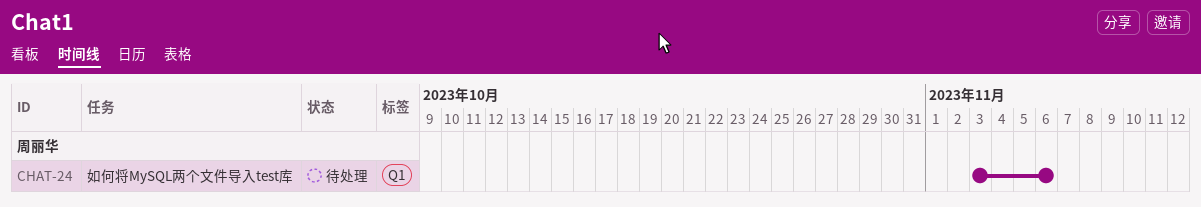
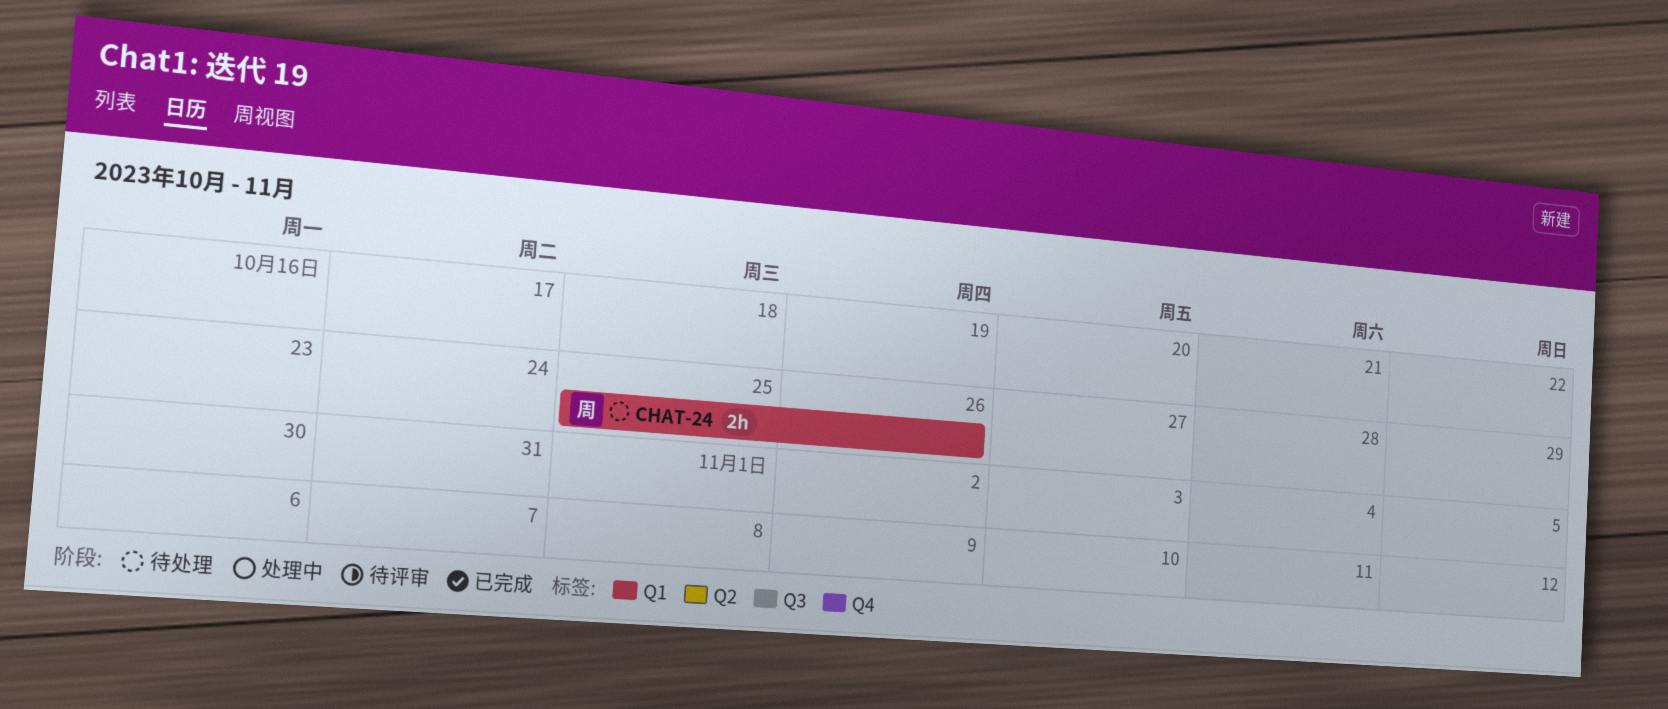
CHAT-24, start: Nov 3 -> Oct 25
CHAT-24, due: Nov 6 -> Oct 26

